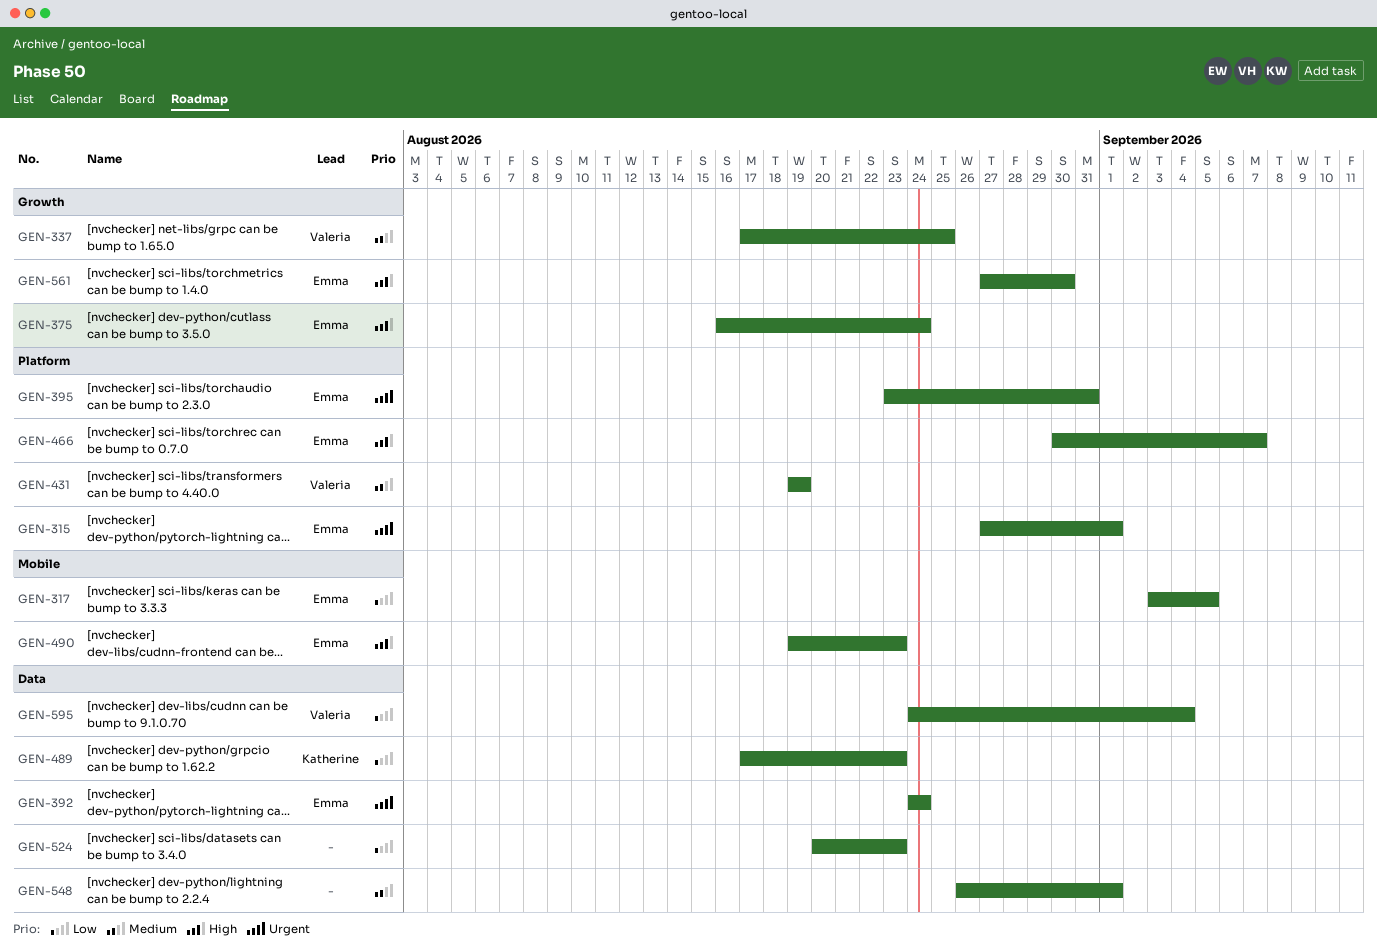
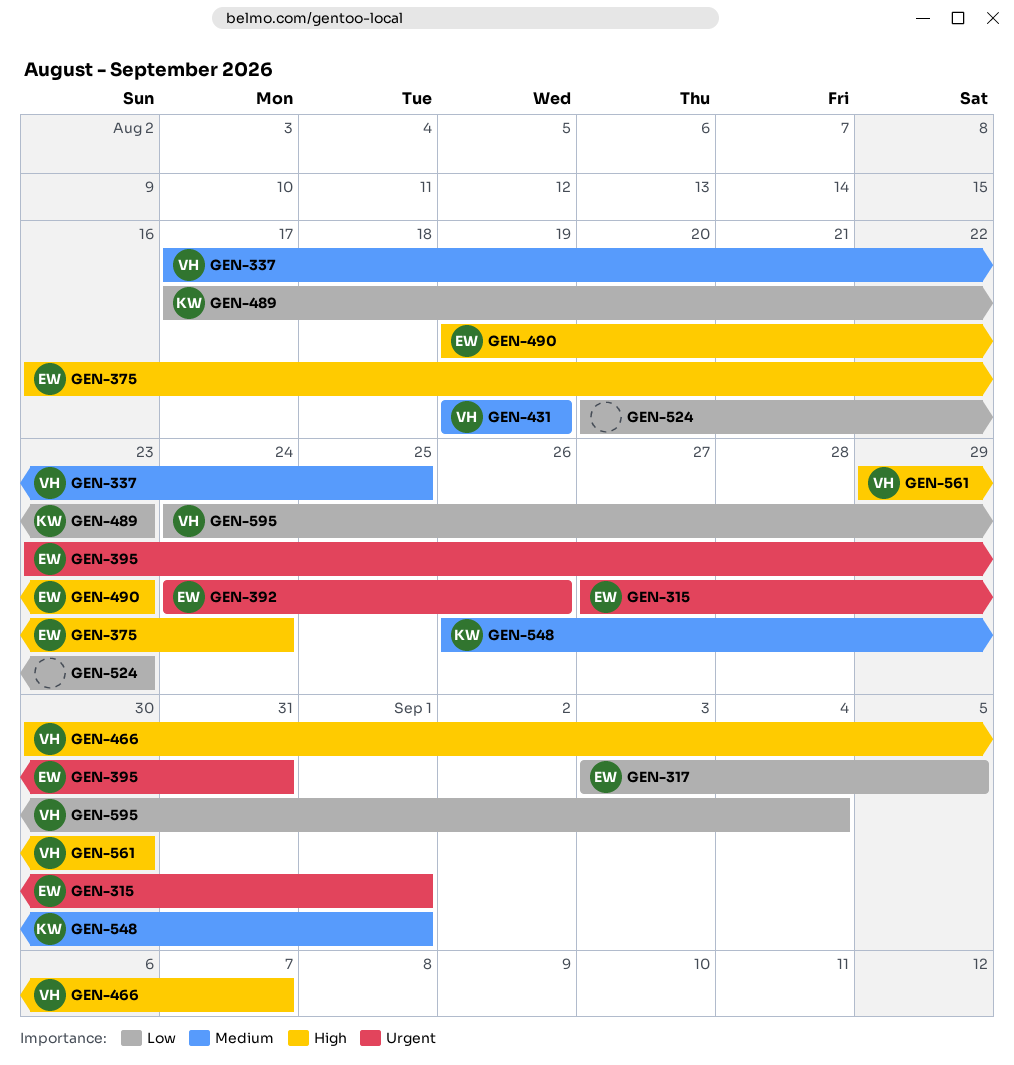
GEN-392, due: Aug 24 -> Aug 26
GEN-466, owner: Emma -> Valeria
GEN-548, owner: none -> Katherine
GEN-561, owner: Emma -> Valeria
GEN-561, start: Aug 27 -> Aug 29

